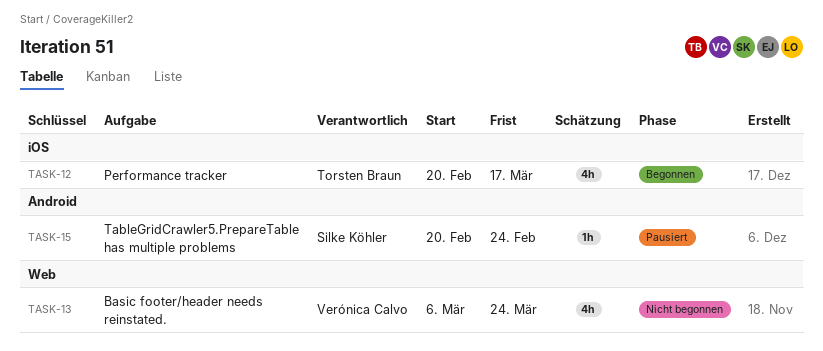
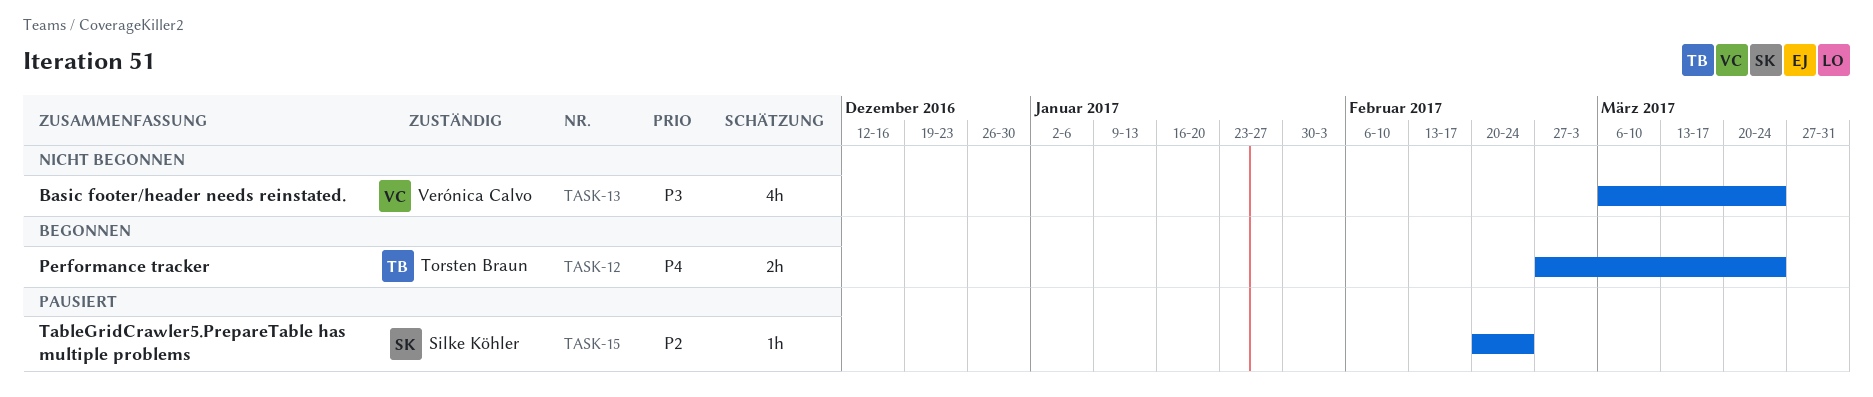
TASK-12, estimate: 4h -> 2h
TASK-12, start: Feb 20 -> Feb 27
TASK-12, due: Mar 17 -> Mar 24

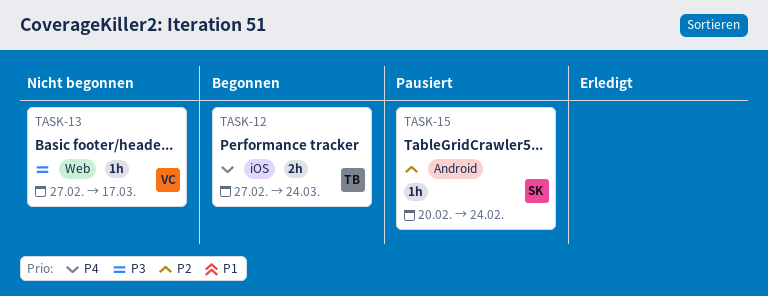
TASK-13, estimate: 4h -> 1h
TASK-13, start: Mar 6 -> Feb 27
TASK-13, due: Mar 24 -> Mar 17

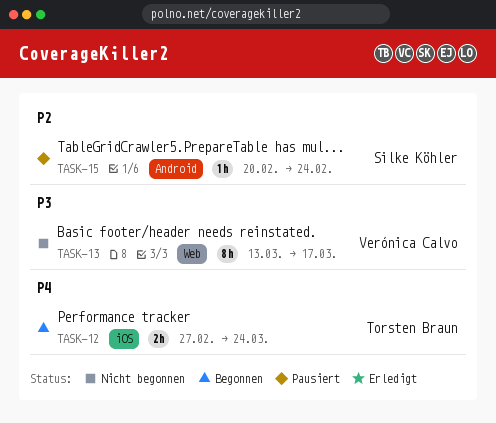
TASK-13, estimate: 1h -> 8h
TASK-13, start: Feb 27 -> Mar 13

